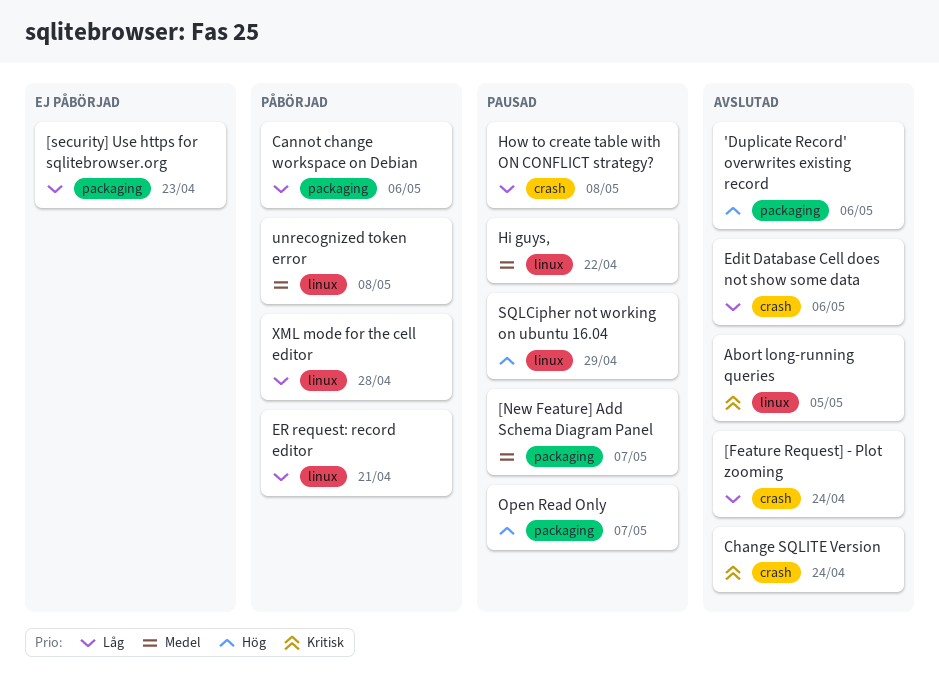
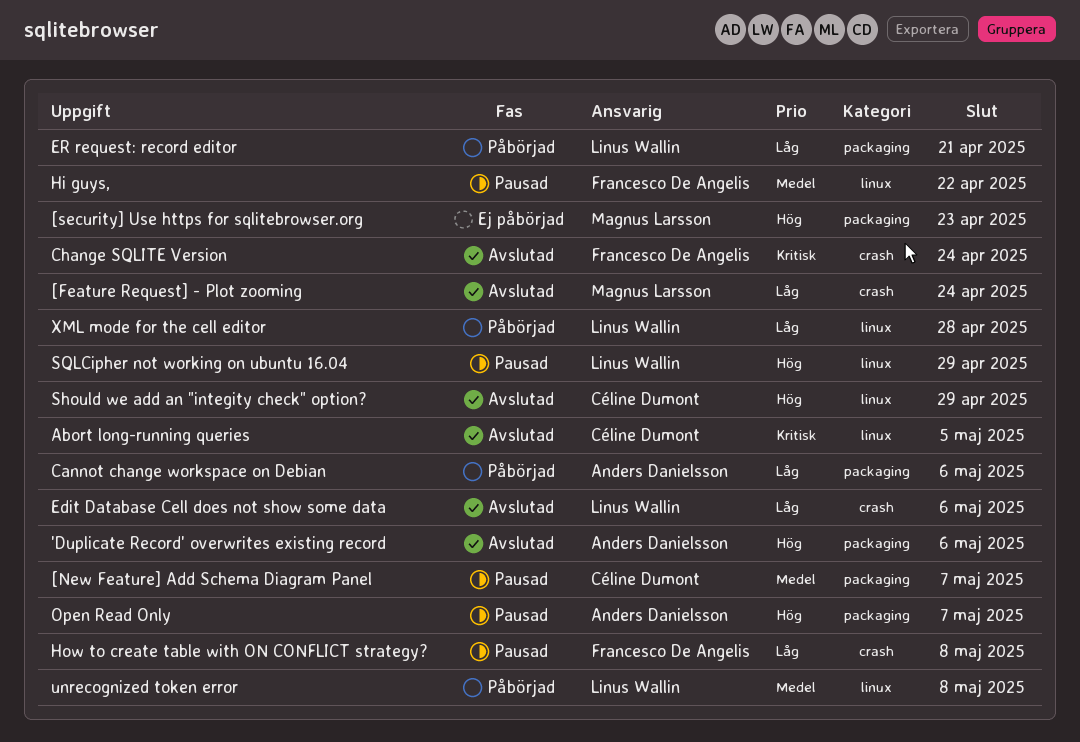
[security] Use https for sqlitebrowser.org, priority: Låg -> Hög
ER request: record editor, label: linux -> packaging
Should we add an "integity check" option?: none -> present

